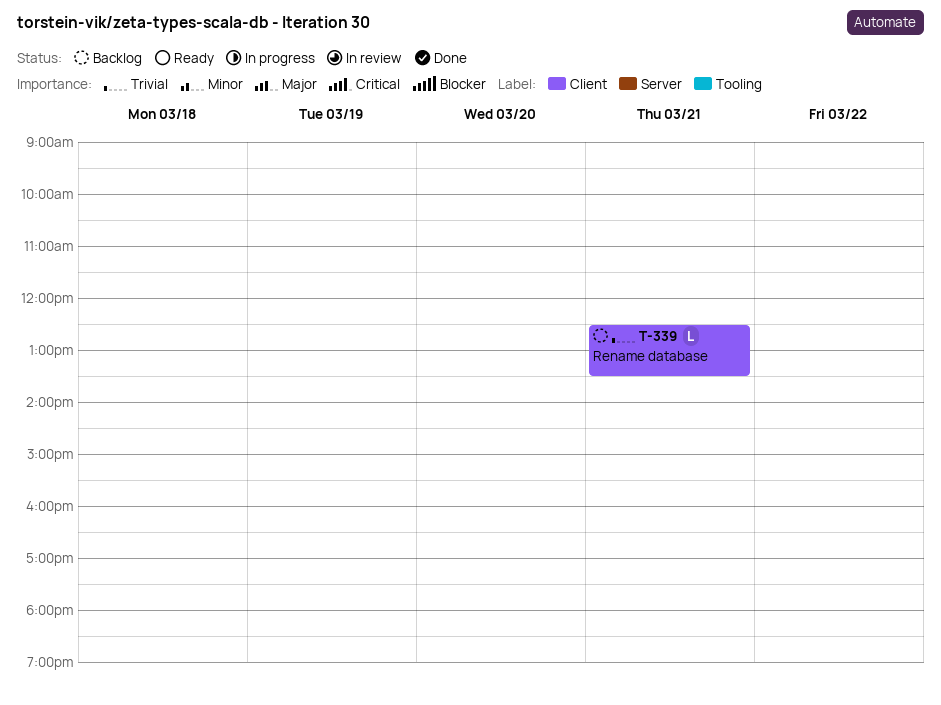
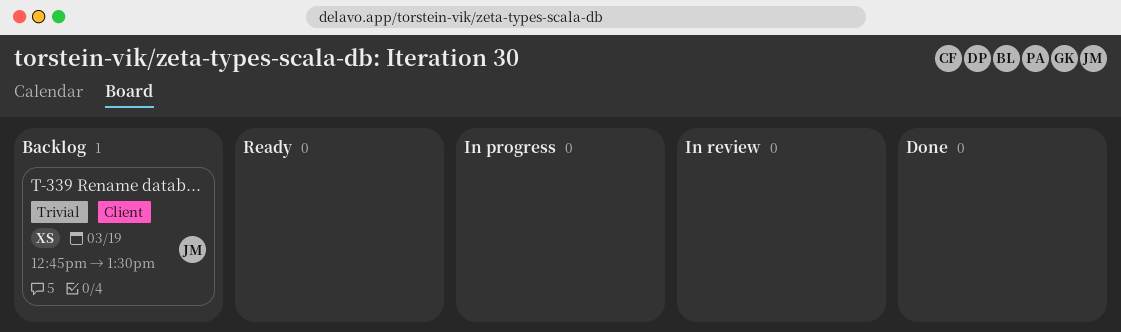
T-339, estimate: L -> XS
T-339, day: Mar 21 -> Mar 19
T-339, begins: 12:30 -> 12:45

